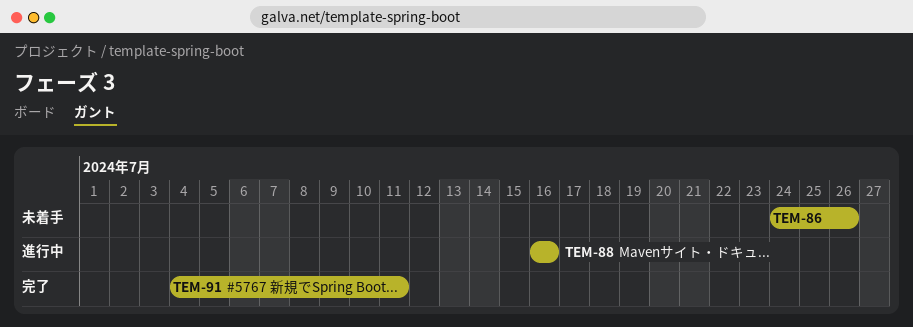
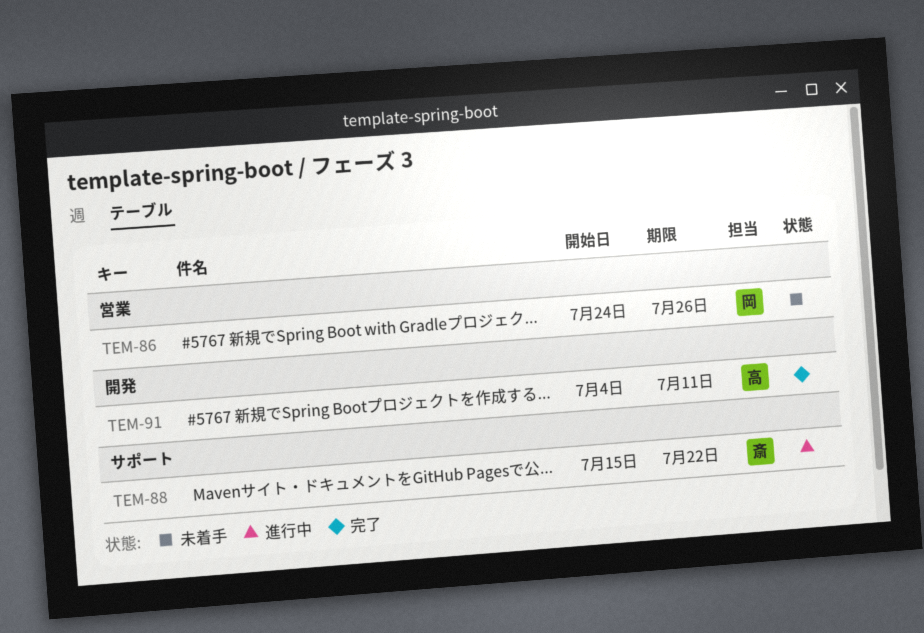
TEM-88, start: Jul 16 -> Jul 15
TEM-88, due: Jul 16 -> Jul 22

